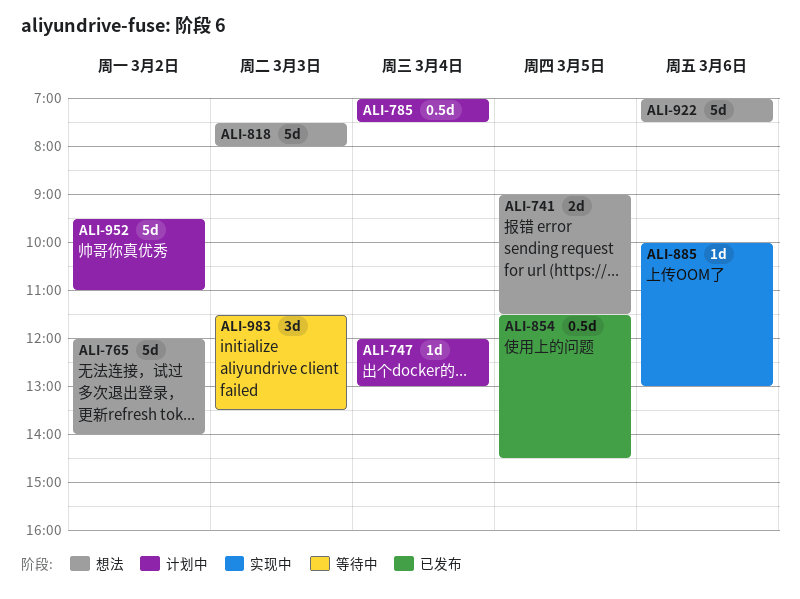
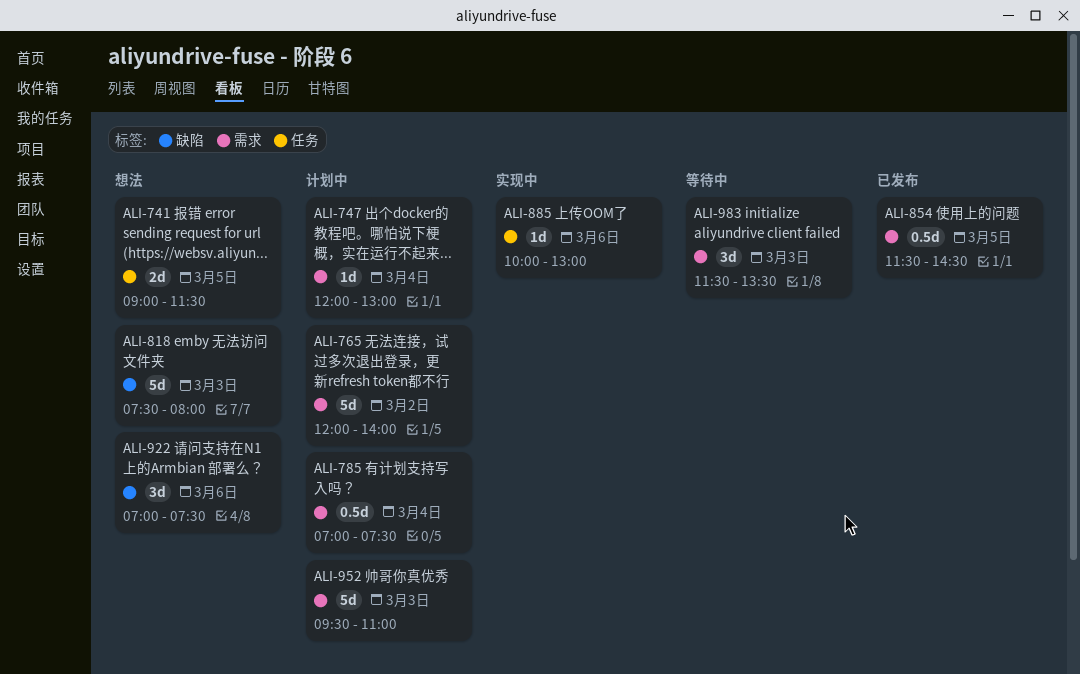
ALI-765, status: 想法 -> 计划中
ALI-922, estimate: 5d -> 3d
ALI-952, day: Mar 2 -> Mar 3

